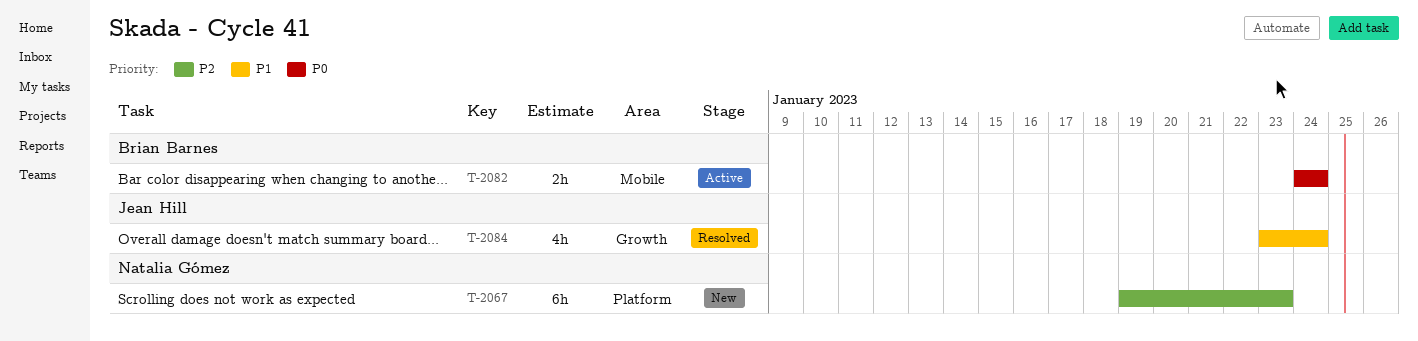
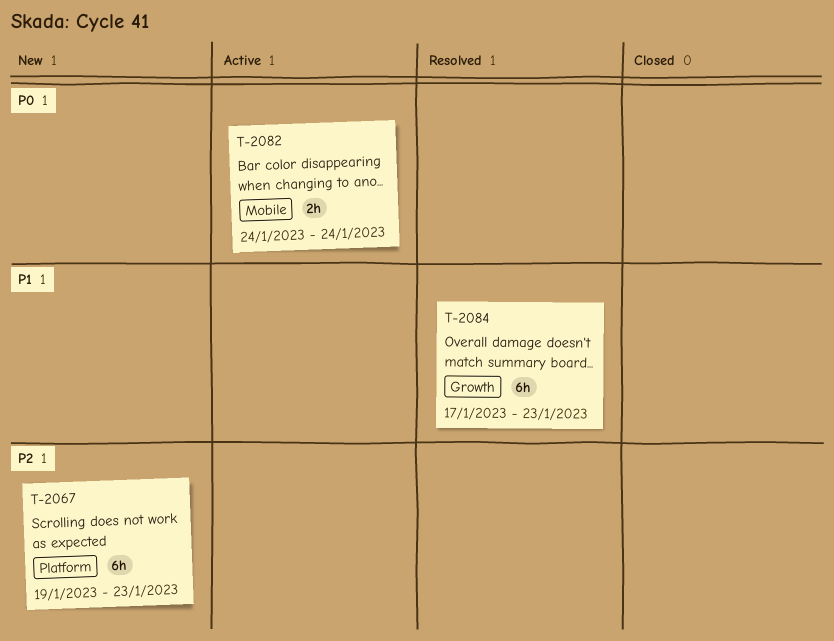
T-2084, estimate: 4h -> 6h
T-2084, start: Jan 23 -> Jan 17
T-2084, due: Jan 24 -> Jan 23

